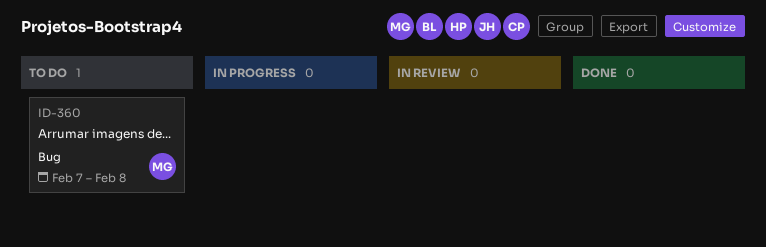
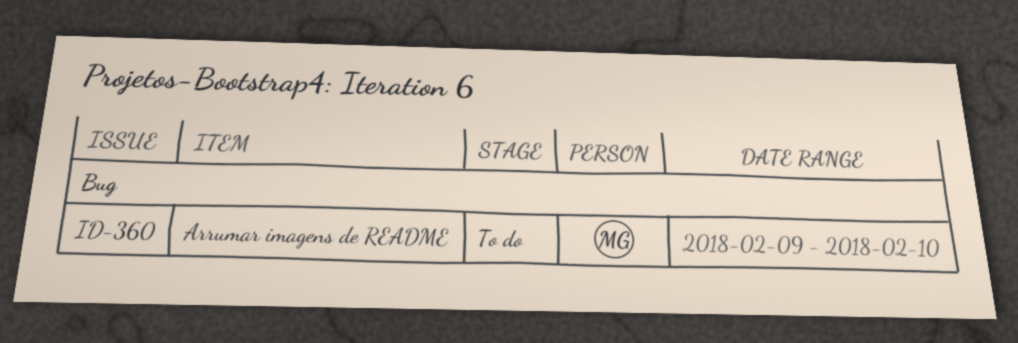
ID-360, start: Feb 7 -> Feb 9
ID-360, due: Feb 8 -> Feb 10

